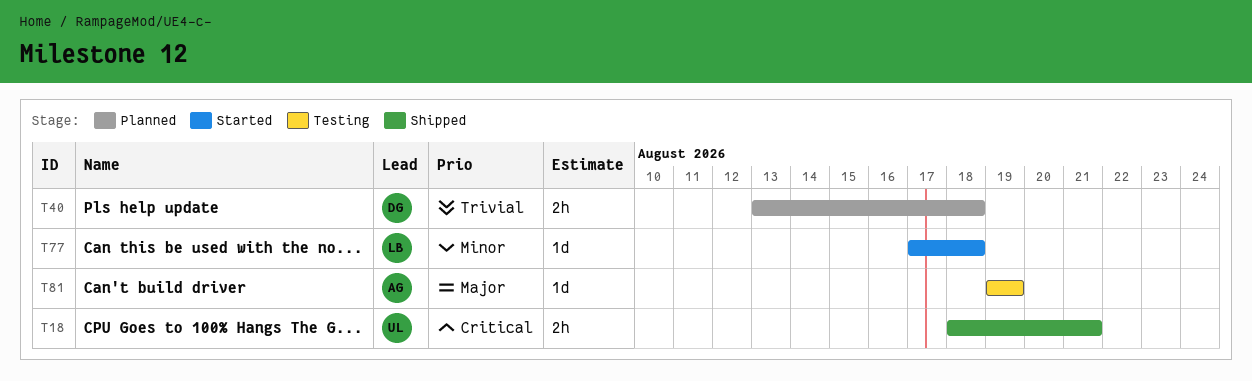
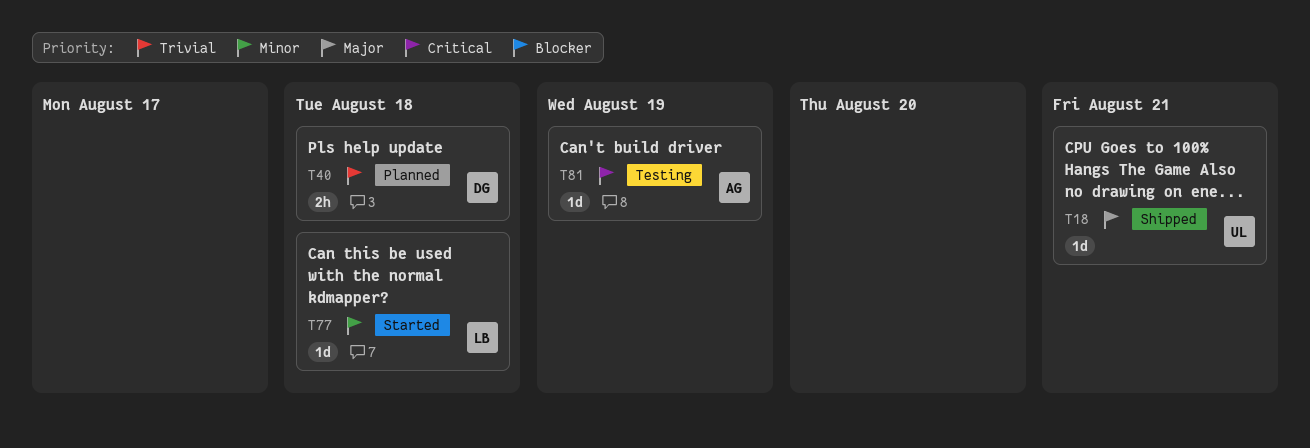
T18, priority: Critical -> Major
T18, estimate: 2h -> 1d
T81, priority: Major -> Critical

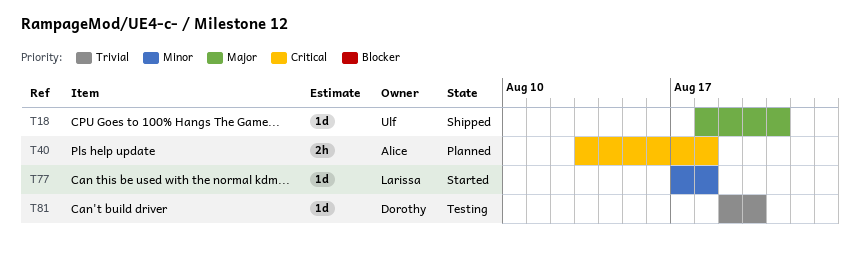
T40, owner: Dorothy -> Alice
T40, priority: Trivial -> Critical
T81, owner: Alice -> Dorothy
T81, priority: Critical -> Trivial
T81, due: Aug 19 -> Aug 20

